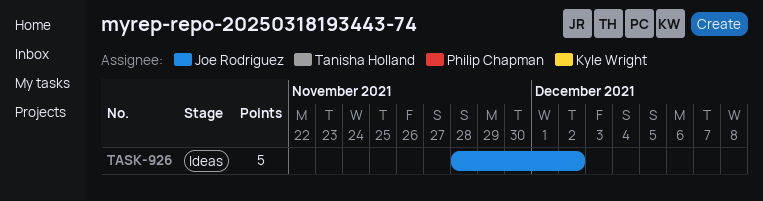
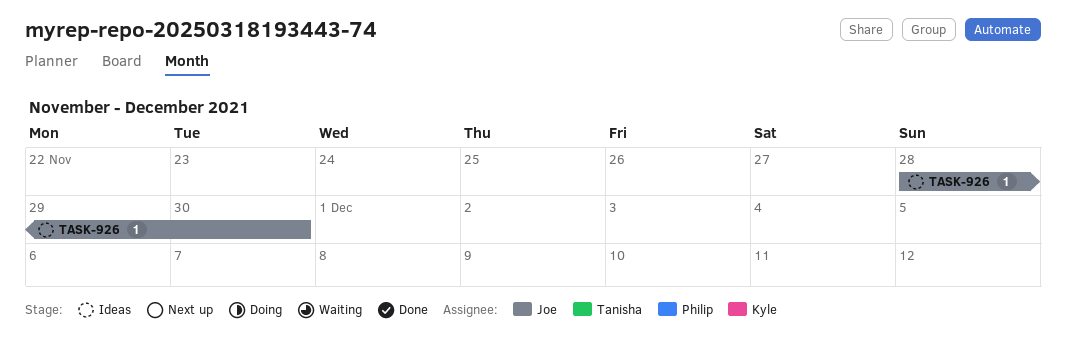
TASK-926, estimate: 5 -> 1
TASK-926, due: Dec 2 -> Nov 30

